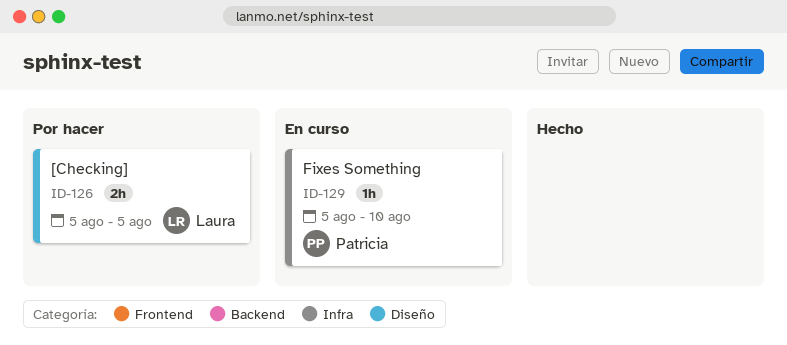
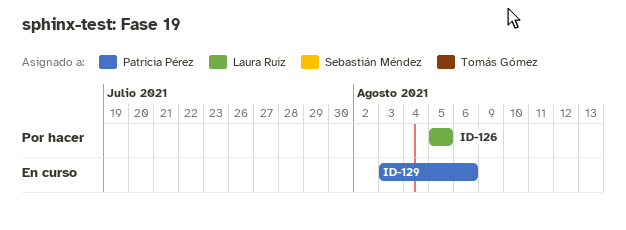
ID-129, start: Aug 5 -> Aug 3
ID-129, due: Aug 10 -> Aug 6

